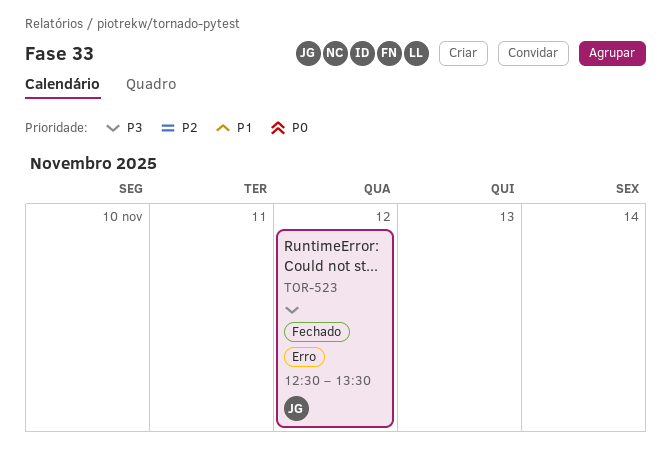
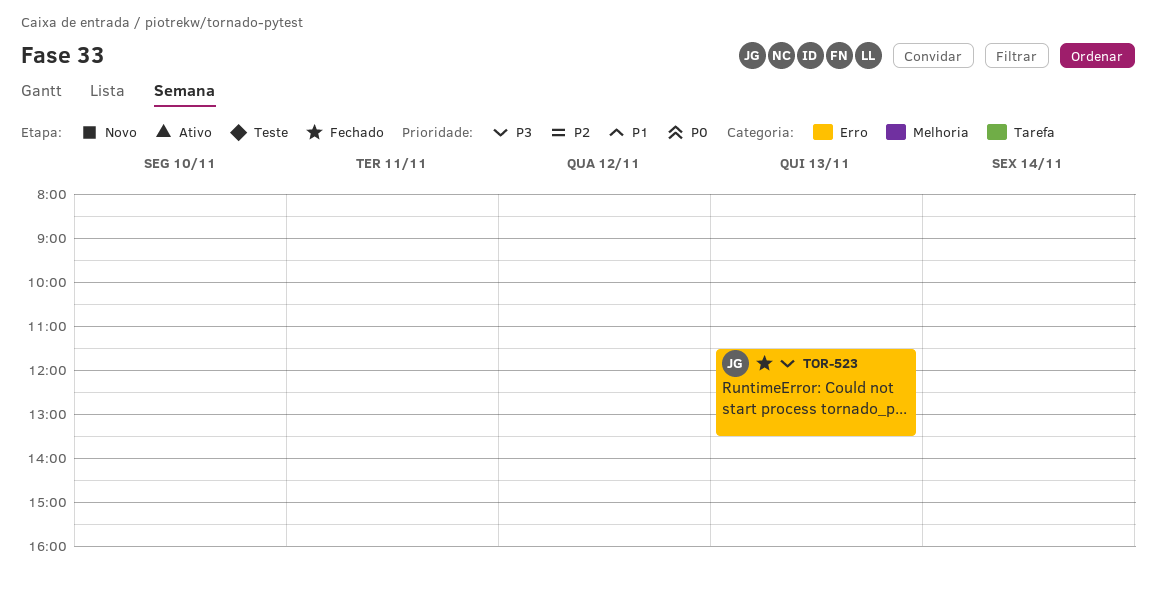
TOR-523, day: Nov 12 -> Nov 13
TOR-523, begins: 12:30 -> 11:30

